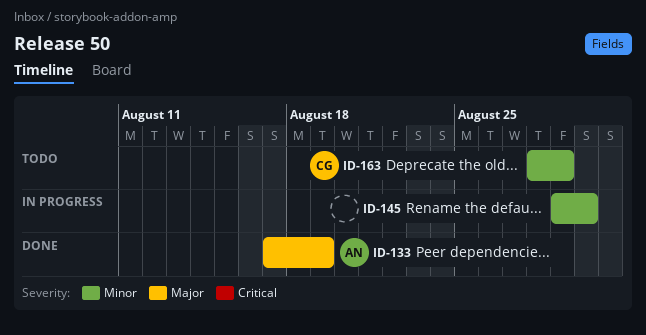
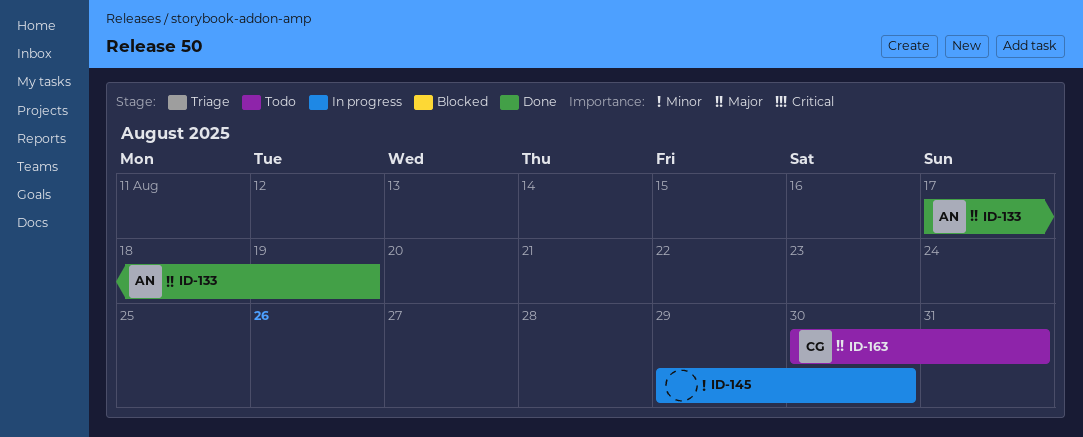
ID-163, priority: Minor -> Major
ID-163, start: Aug 28 -> Aug 30
ID-163, due: Aug 29 -> Aug 31

